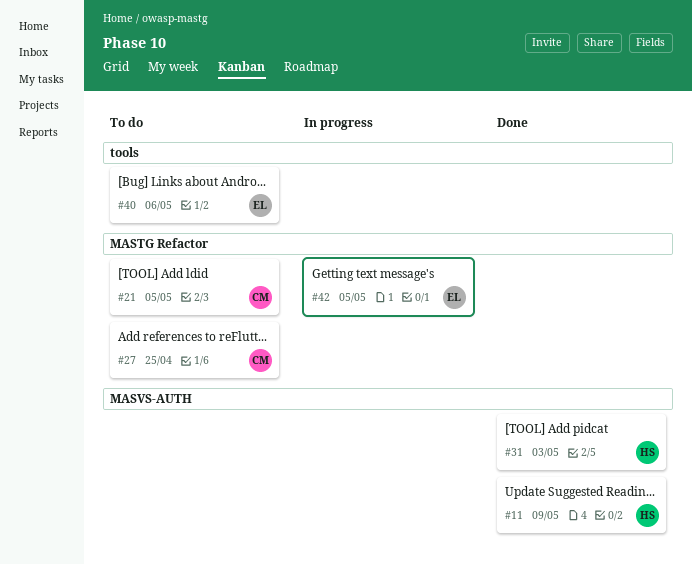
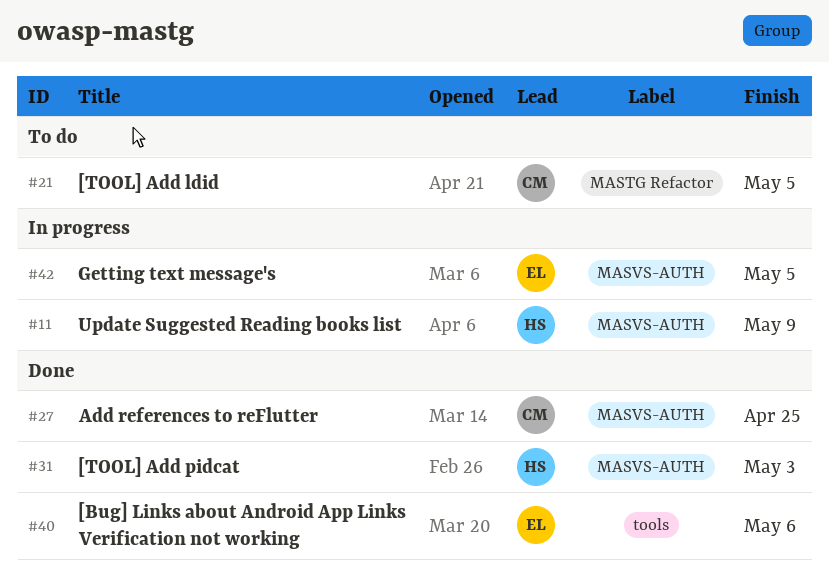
#11, status: Done -> In progress
#27, status: To do -> Done
#27, label: MASTG Refactor -> MASVS-AUTH
#40, status: To do -> Done
#42, label: MASTG Refactor -> MASVS-AUTH

